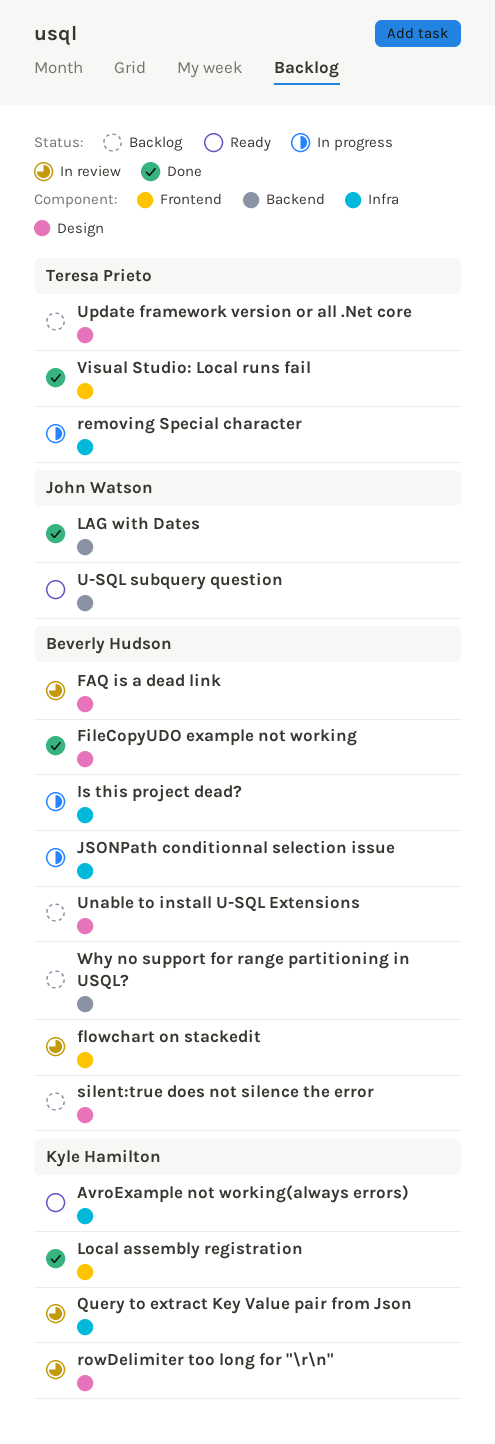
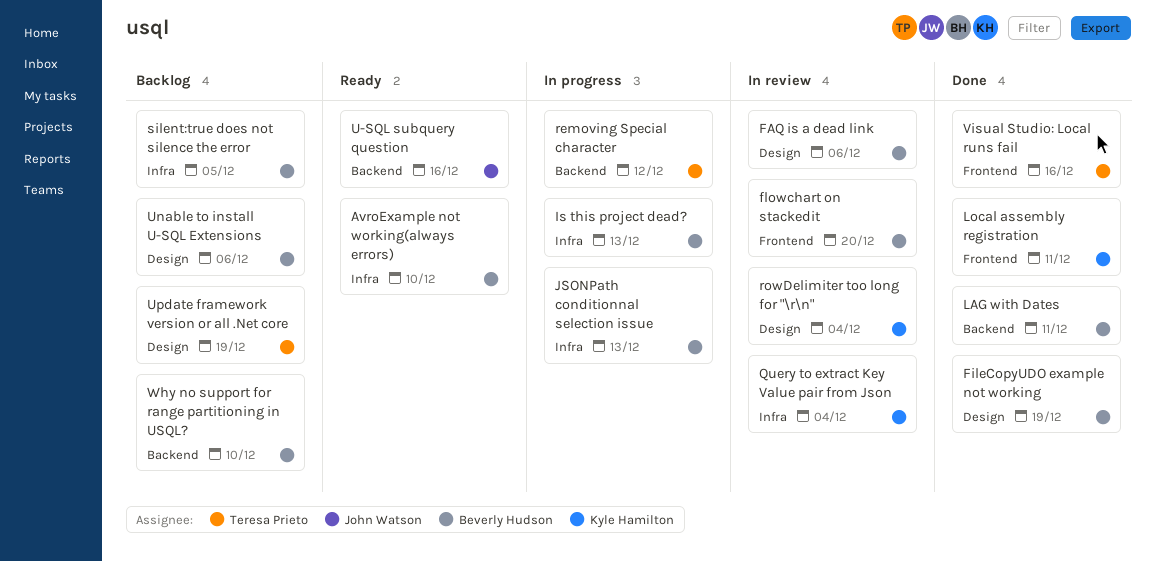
AvroExample not working(always errors), owner: Kyle Hamilton -> Beverly Hudson
LAG with Dates, owner: John Watson -> Beverly Hudson
removing Special character, label: Infra -> Backend
silent:true does not silence the error, label: Design -> Infra

